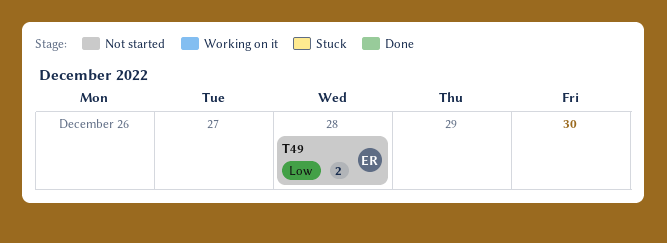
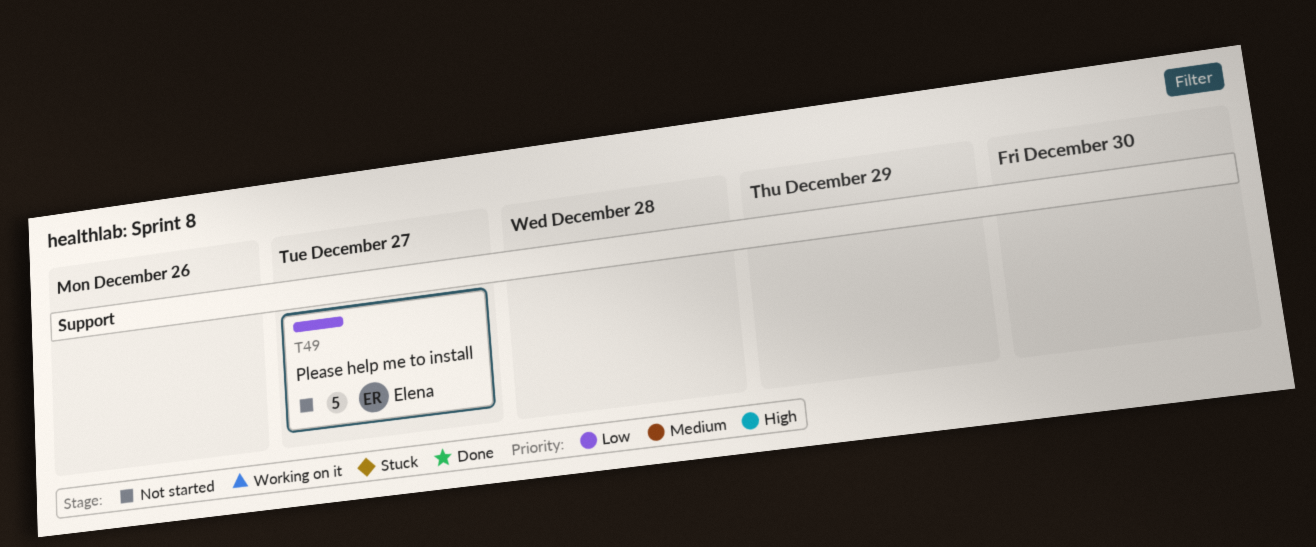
T49, estimate: 2 -> 5
T49, due: Dec 28 -> Dec 27

